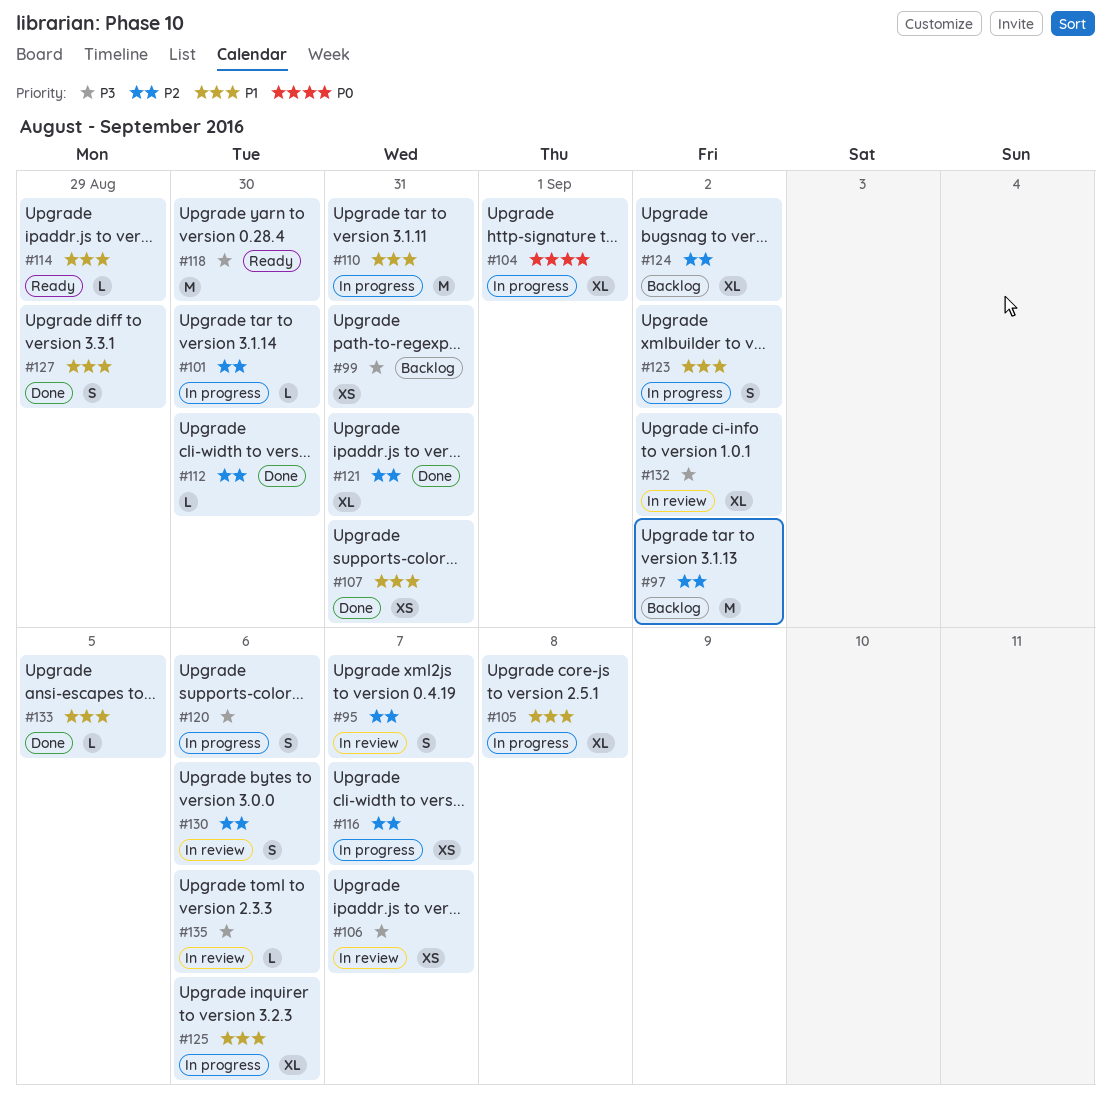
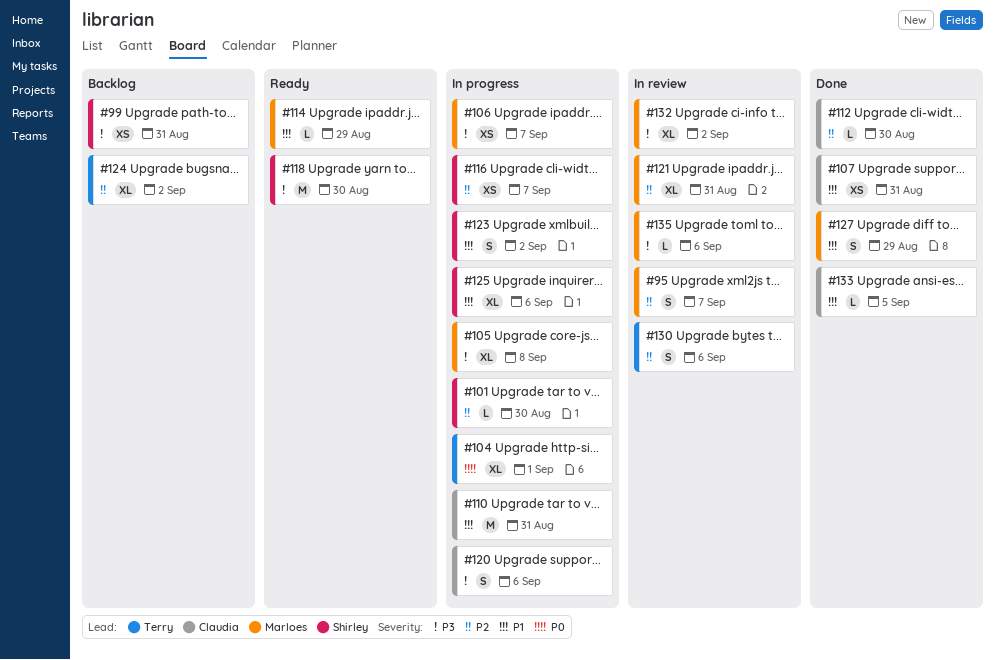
#97: present -> none
#105, priority: P1 -> P3
#106, status: In review -> In progress
#121, status: Done -> In review

